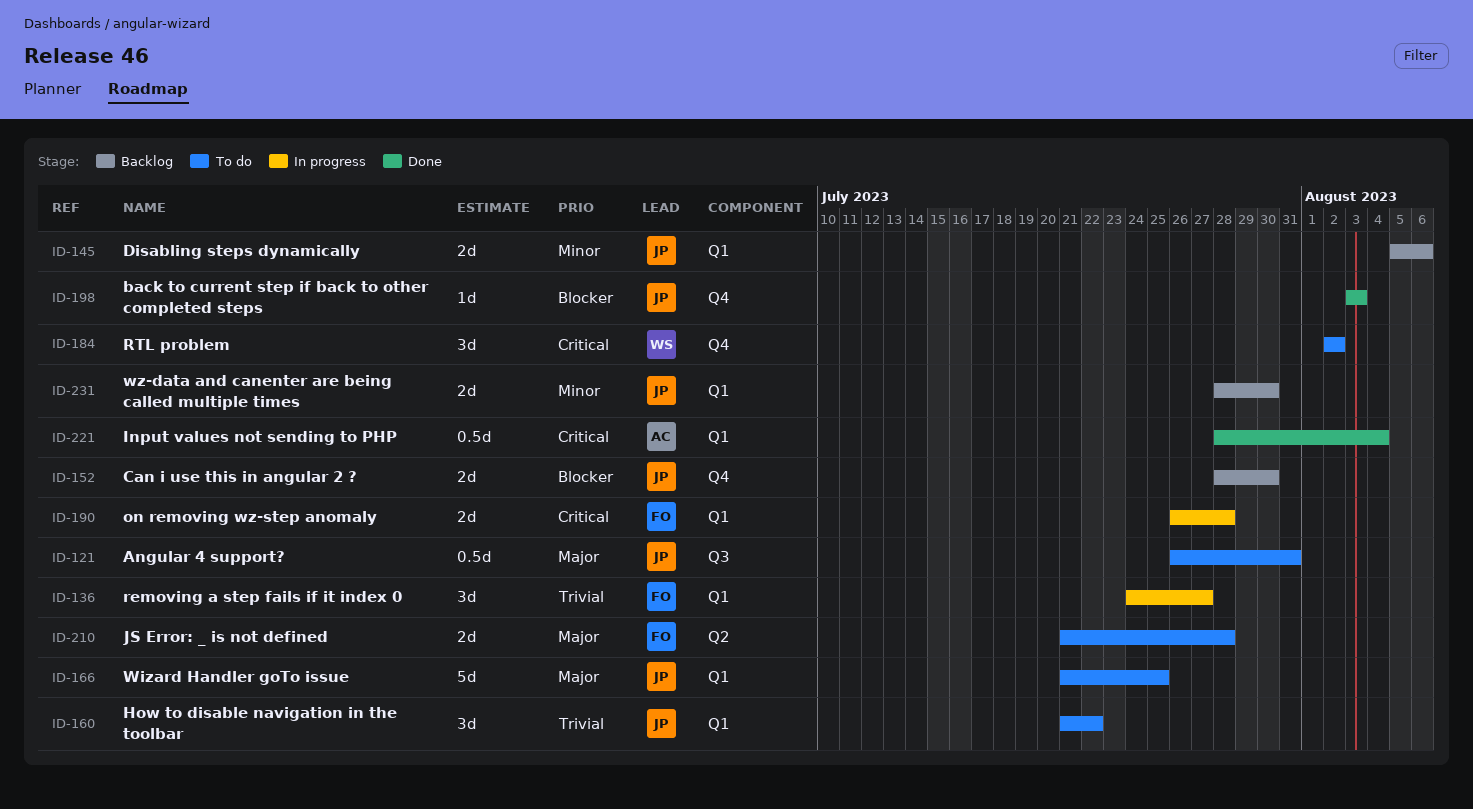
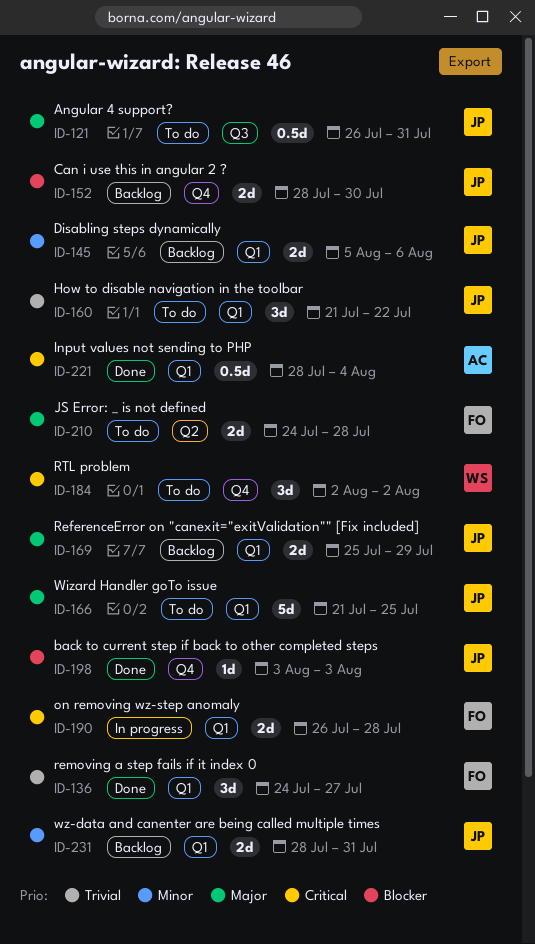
ID-136, status: In progress -> Done
ID-169: none -> present
ID-210, start: Jul 21 -> Jul 24
ID-231, due: Jul 30 -> Jul 31

